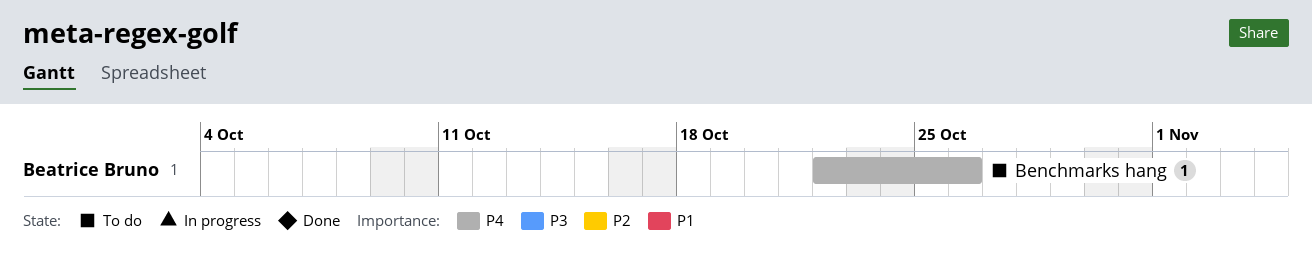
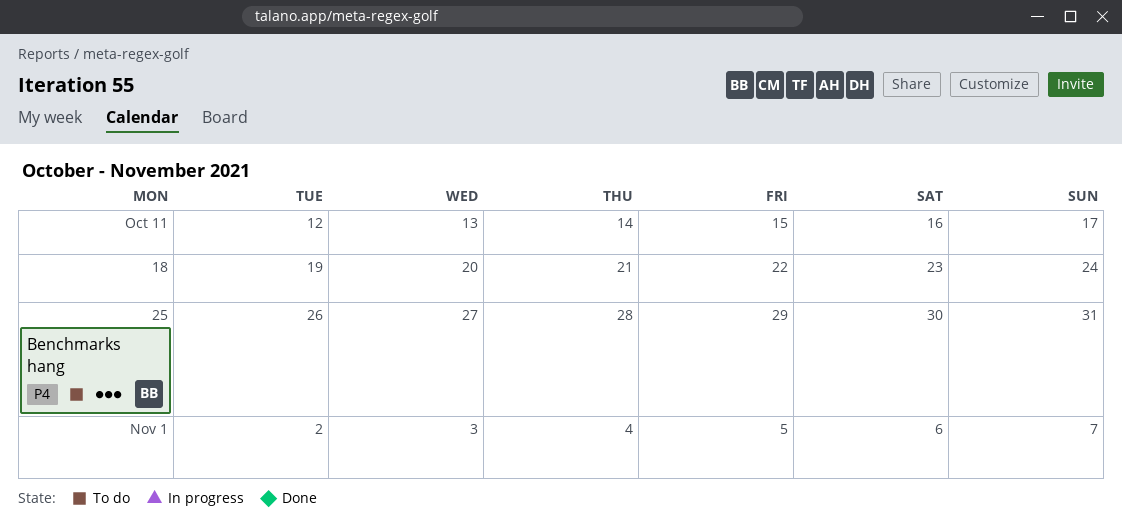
Benchmarks hang, estimate: 1 -> 3
Benchmarks hang, due: Oct 26 -> Oct 25

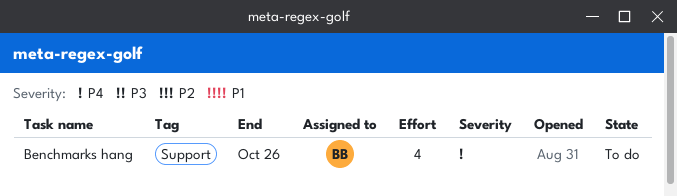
Benchmarks hang, estimate: 3 -> 4
Benchmarks hang, due: Oct 25 -> Oct 26

